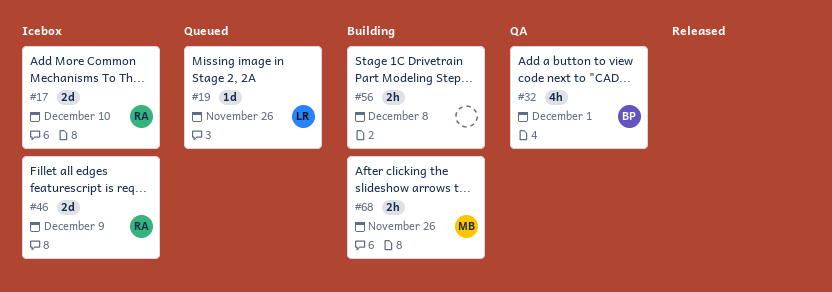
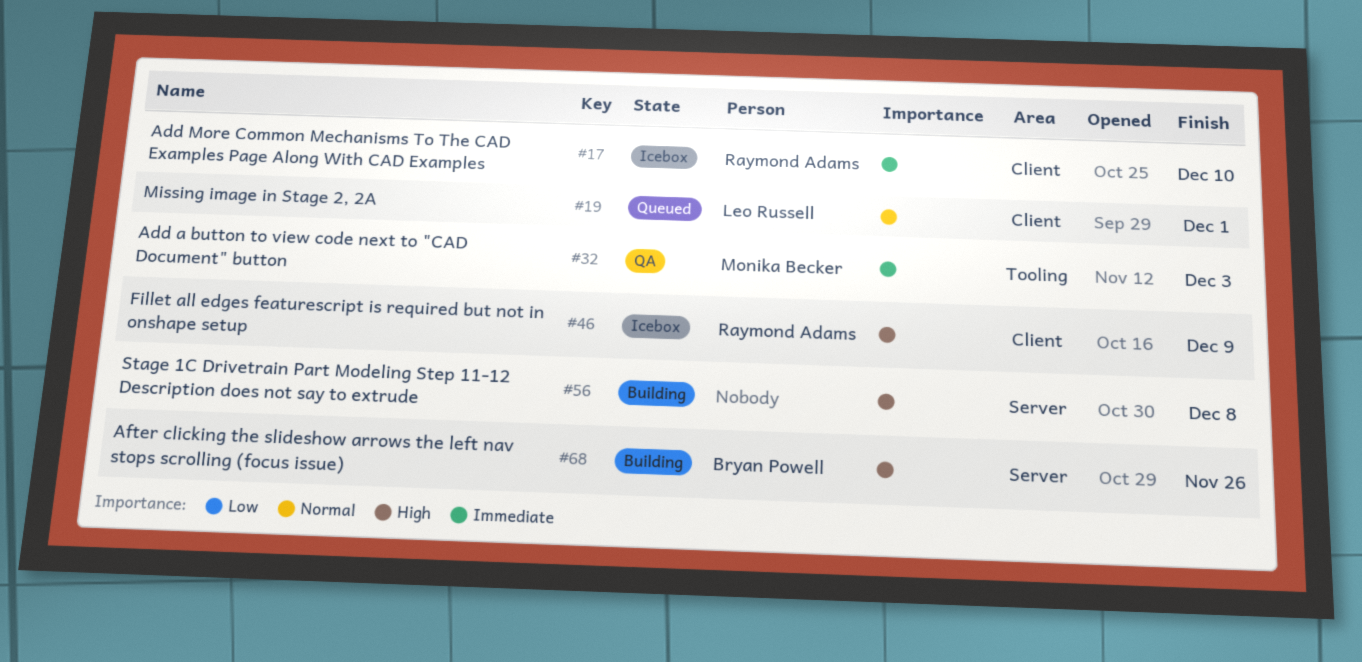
#19, due: Nov 26 -> Dec 1
#32, owner: Bryan Powell -> Monika Becker
#32, due: Dec 1 -> Dec 3
#68, owner: Monika Becker -> Bryan Powell

